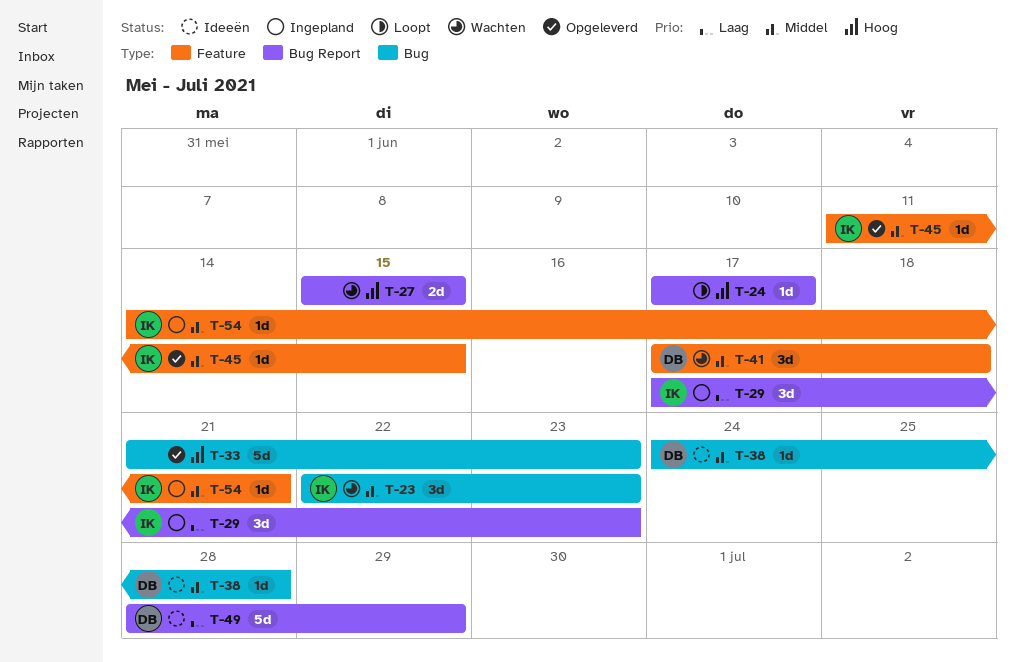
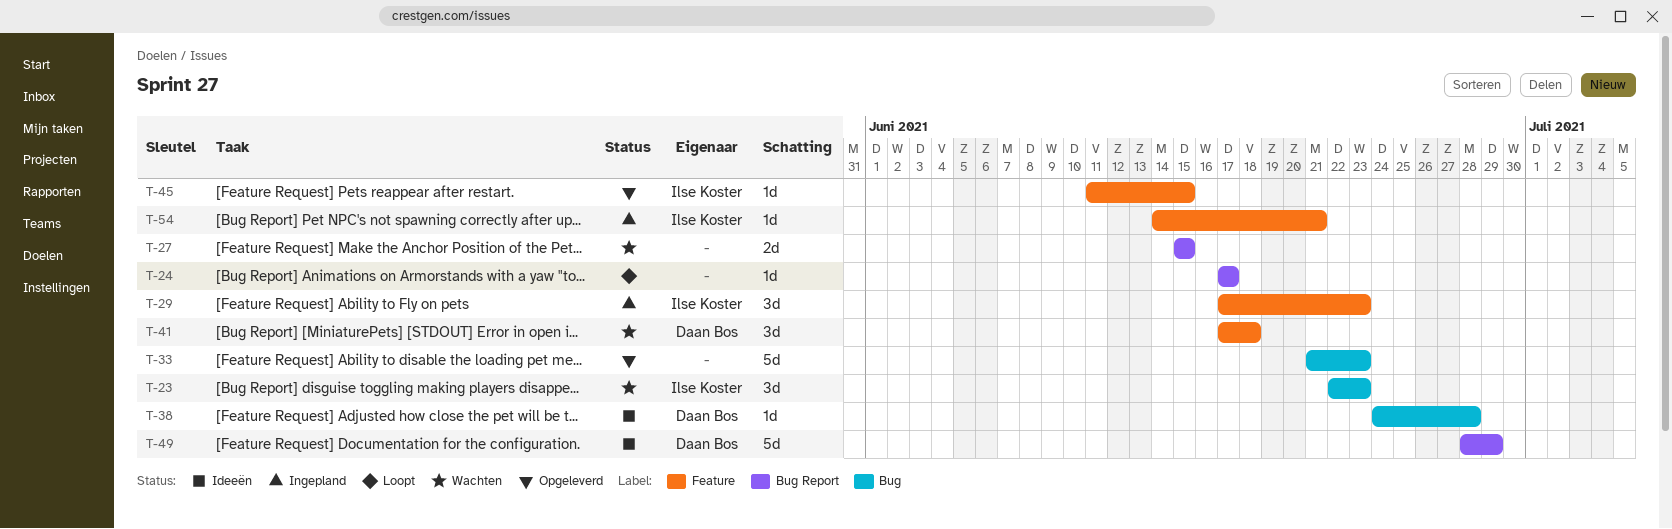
T-29, label: Bug Report -> Feature

